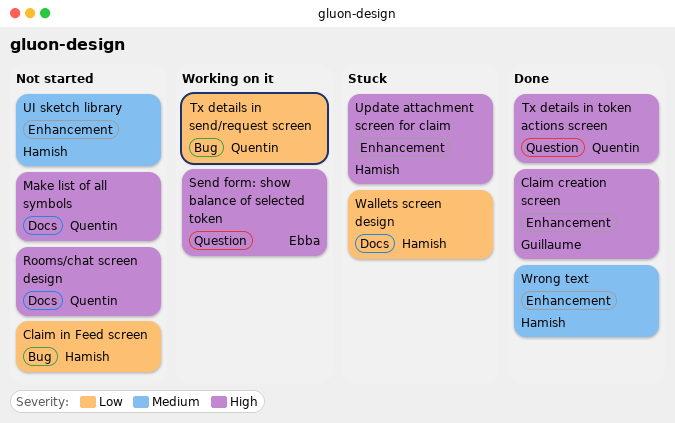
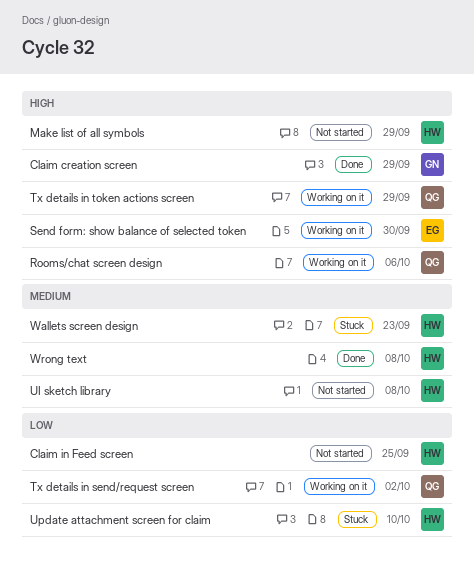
Make list of all symbols, owner: Quentin -> Hamish
Rooms/chat screen design, status: Not started -> Working on it
Tx details in token actions screen, status: Done -> Working on it
Update attachment screen for claim, priority: High -> Low
Wallets screen design, priority: Low -> Medium

